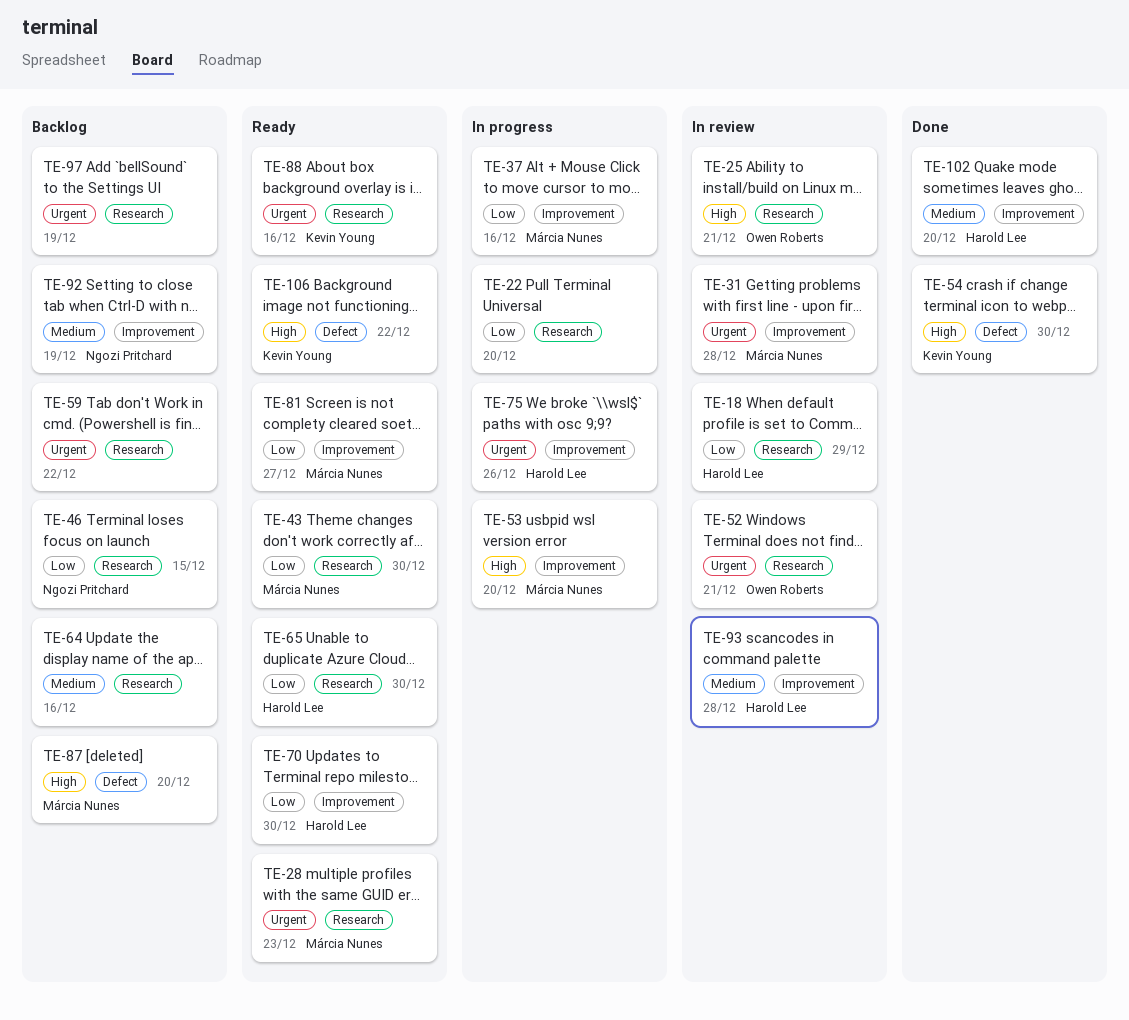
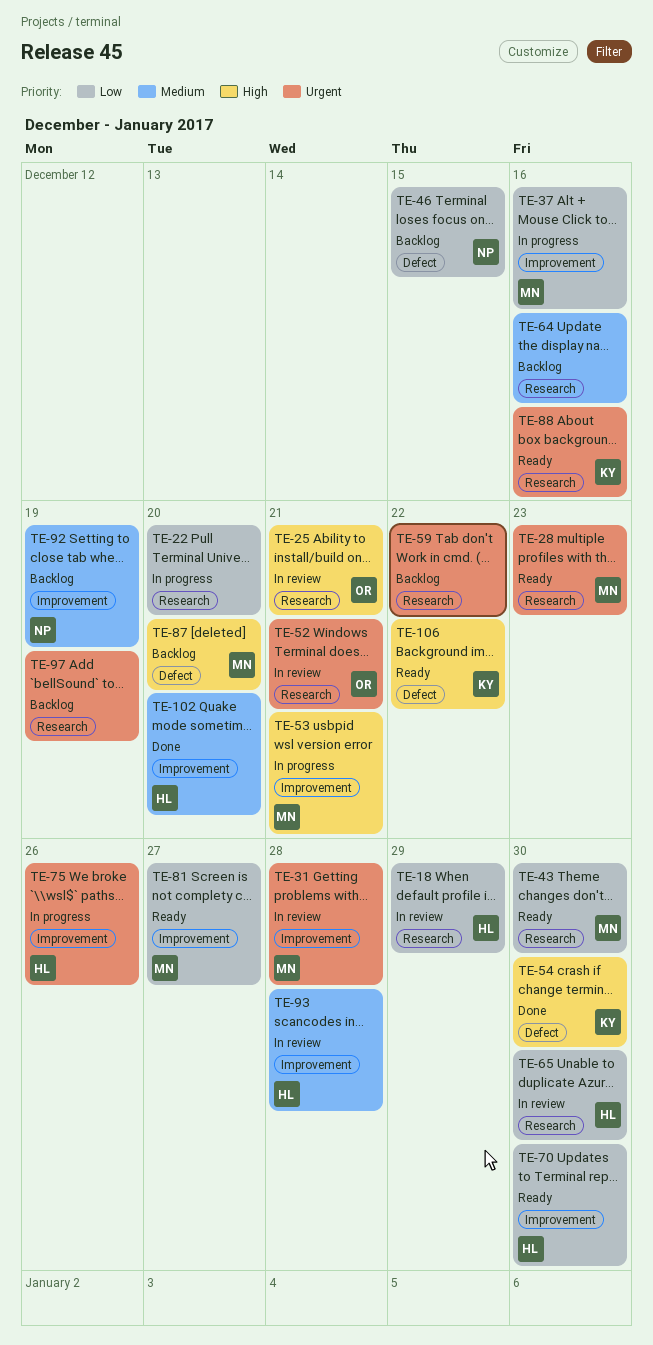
TE-46, label: Research -> Defect
TE-53, due: Dec 20 -> Dec 21
TE-65, status: Ready -> In review

